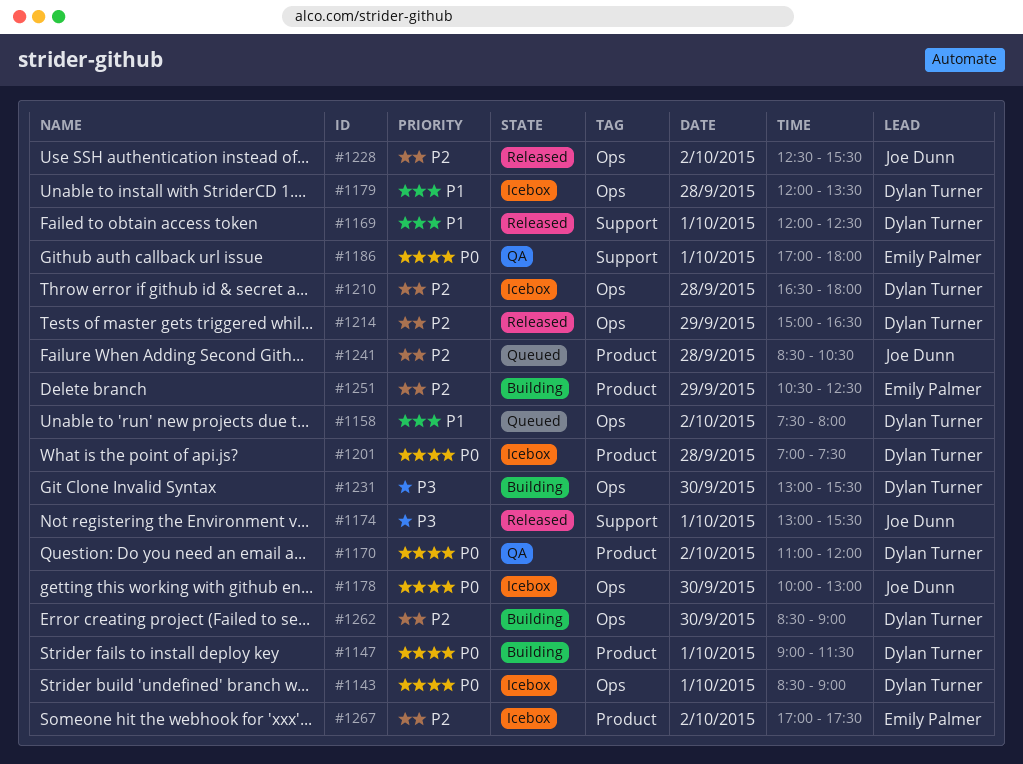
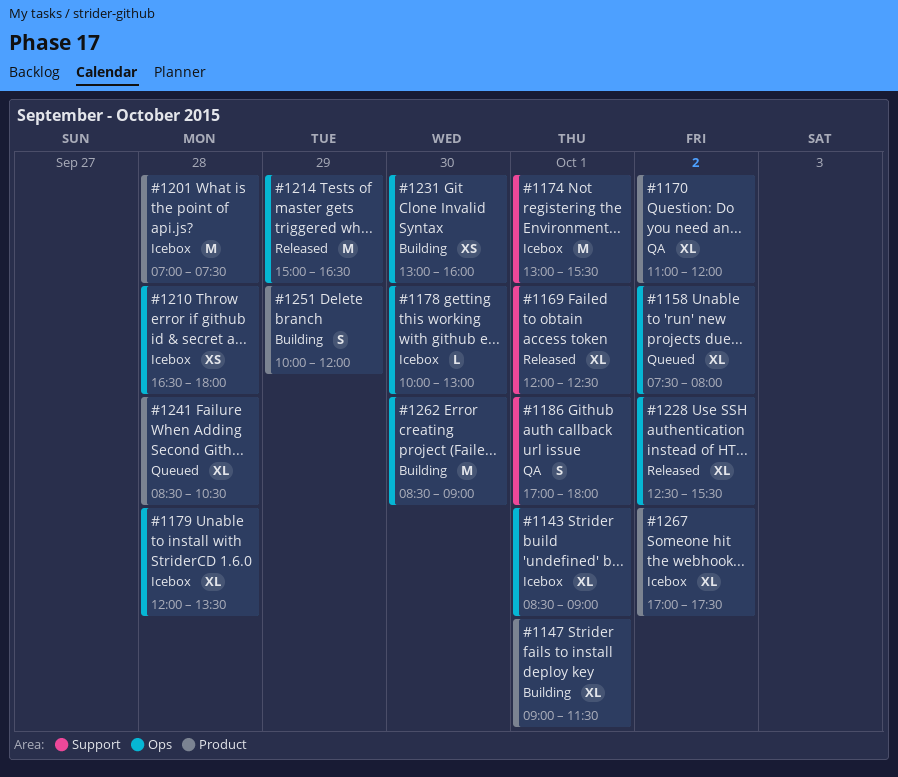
#1174, status: Released -> Icebox
#1231, ends: 15:30 -> 16:00
#1251, begins: 10:30 -> 10:00
#1251, ends: 12:30 -> 12:00

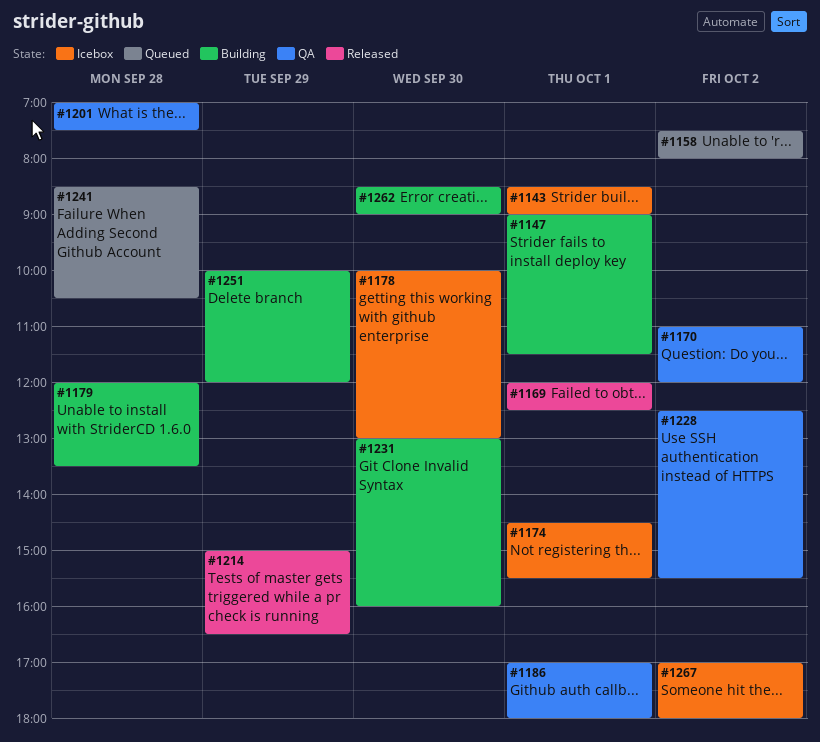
#1174, begins: 13:00 -> 14:30
#1179, status: Icebox -> Building
#1201, status: Icebox -> QA
#1210: present -> none
#1228, status: Released -> QA
#1267, ends: 17:30 -> 18:00

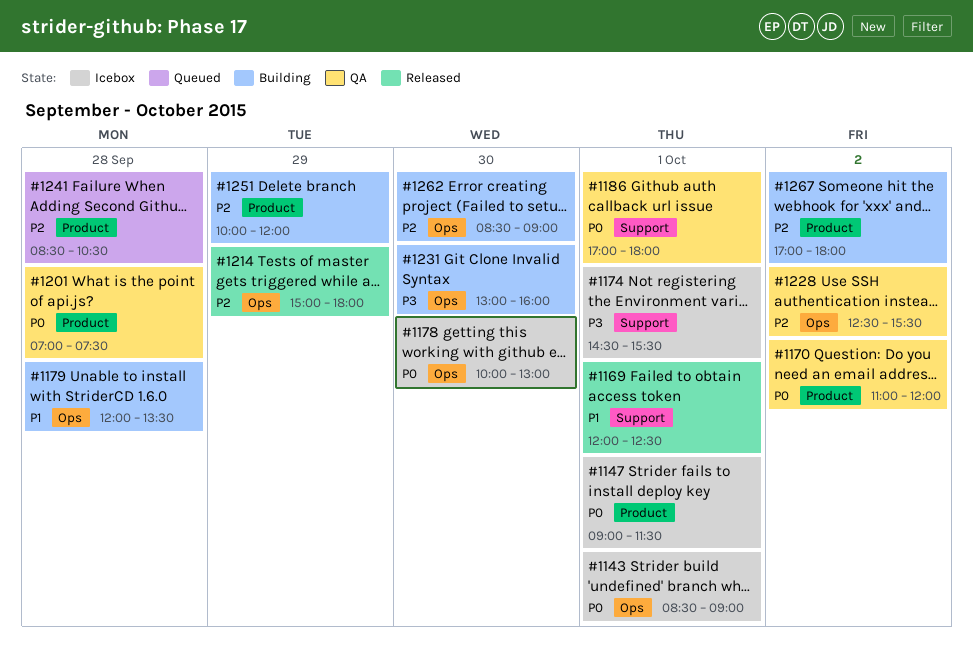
#1147, status: Building -> Icebox
#1158: present -> none
#1214, ends: 16:30 -> 18:00
#1267, status: Icebox -> Building

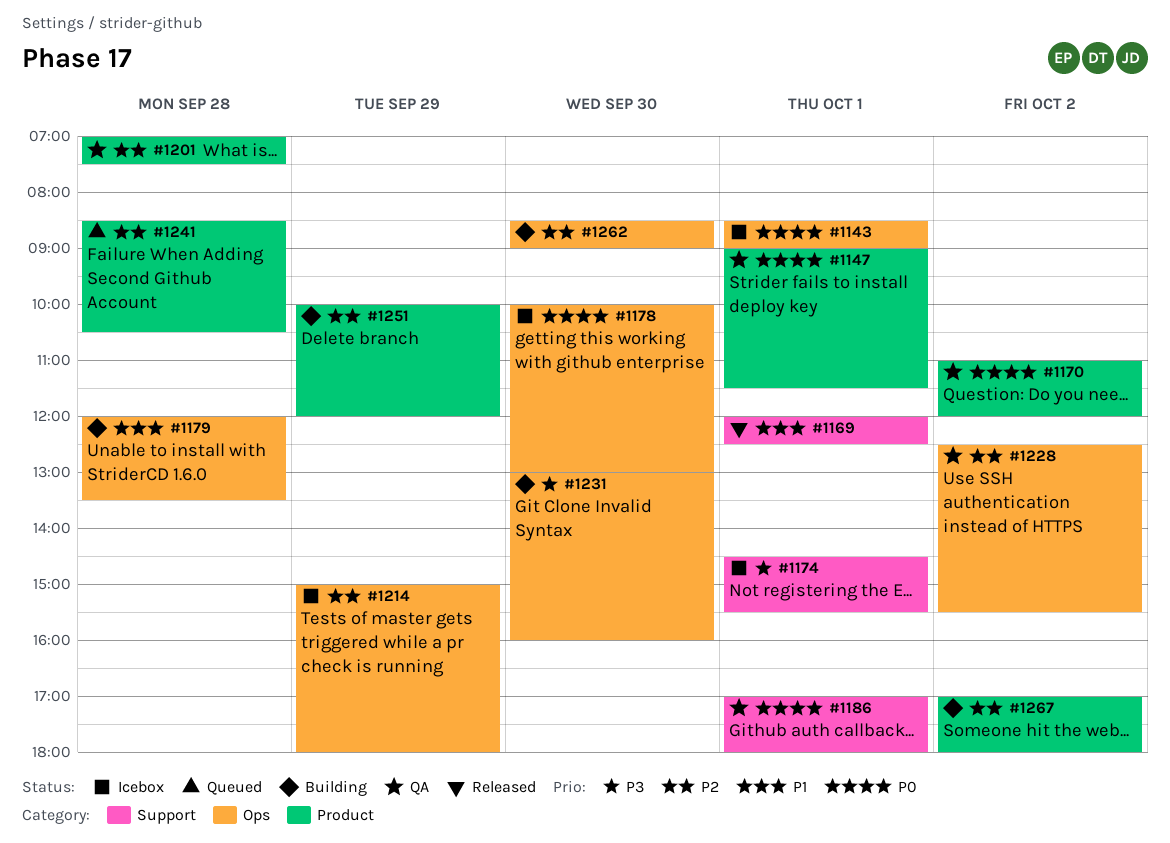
#1147, status: Icebox -> QA
#1201, priority: P0 -> P2
#1214, status: Released -> Icebox

